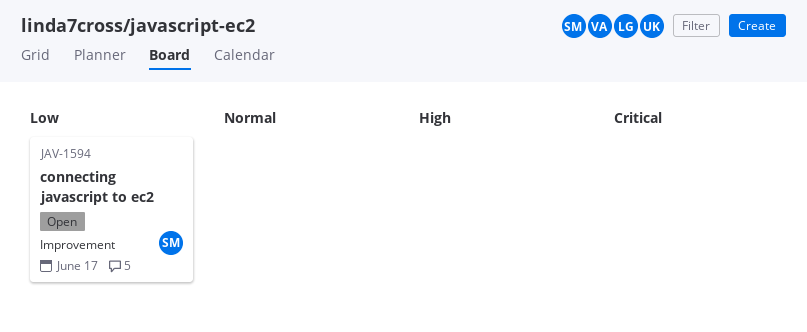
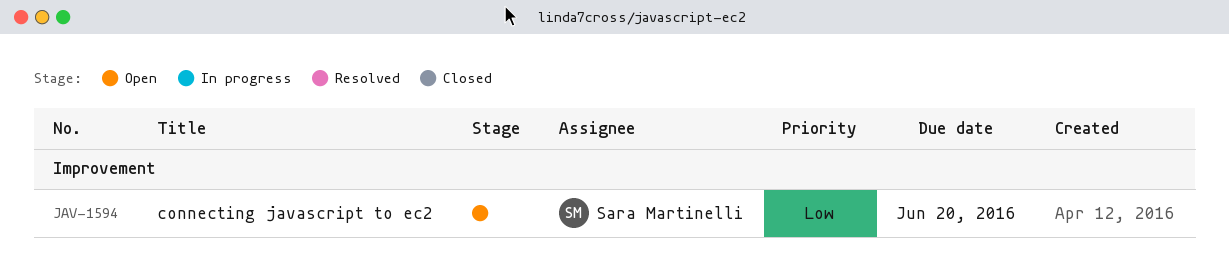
JAV-1594, due: Jun 17 -> Jun 20

